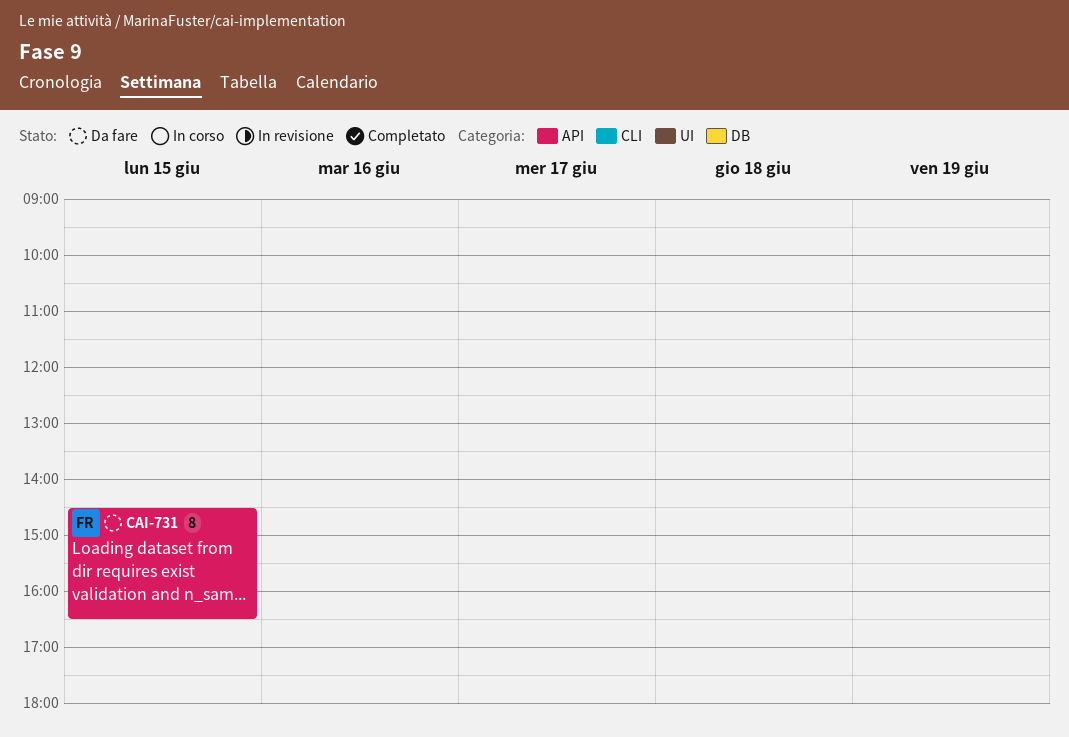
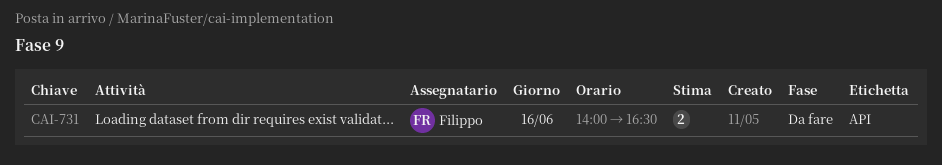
CAI-731, estimate: 8 -> 2
CAI-731, day: Jun 15 -> Jun 16
CAI-731, begins: 14:30 -> 14:00

